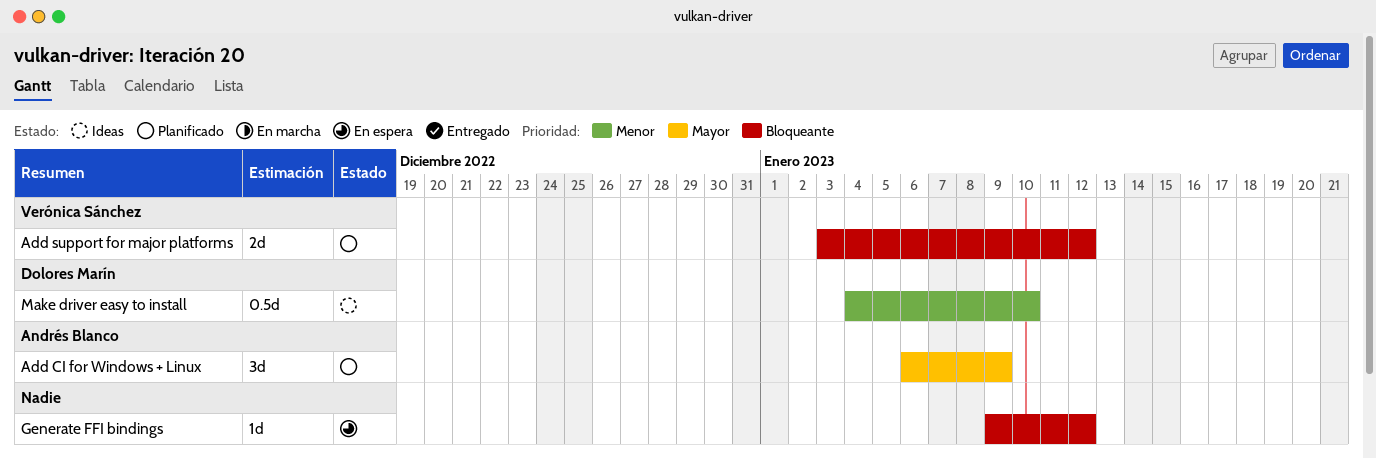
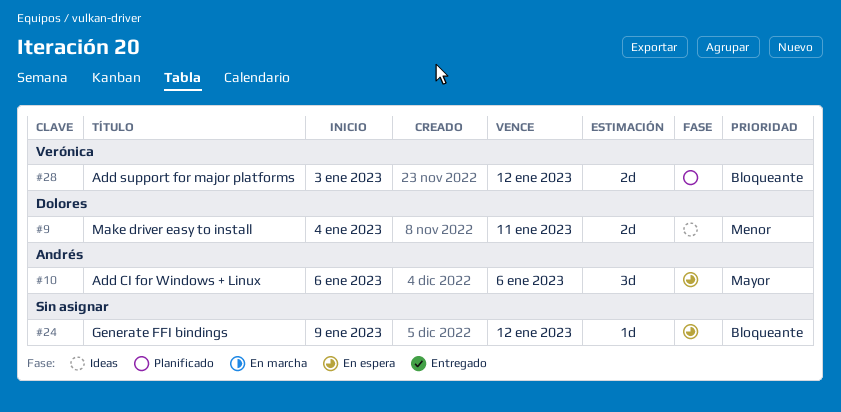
Add CI for Windows + Linux, status: Planificado -> En espera
Add CI for Windows + Linux, due: Jan 9 -> Jan 6
Make driver easy to install, estimate: 0.5d -> 2d
Make driver easy to install, due: Jan 10 -> Jan 11

